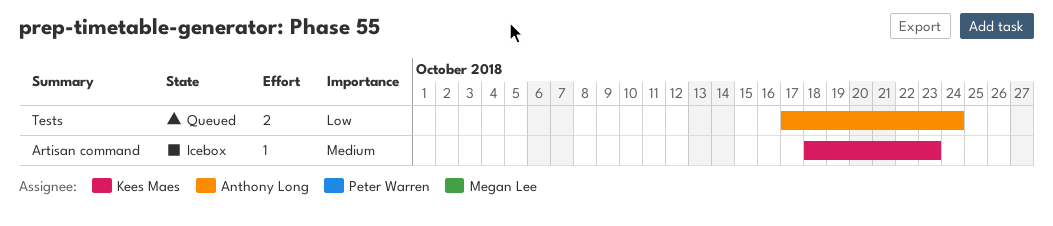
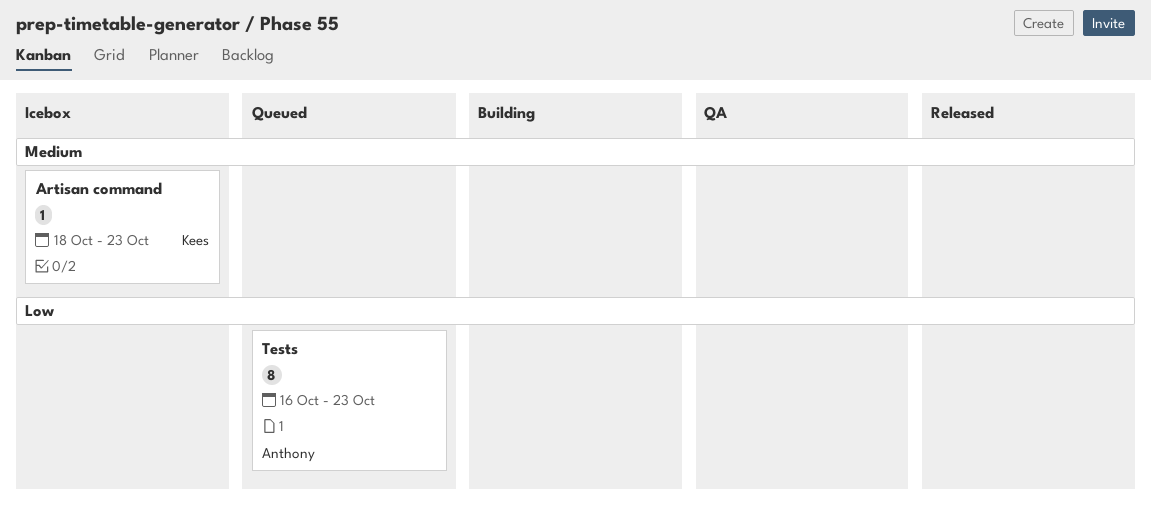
Tests, estimate: 2 -> 8
Tests, start: Oct 17 -> Oct 16
Tests, due: Oct 24 -> Oct 23

